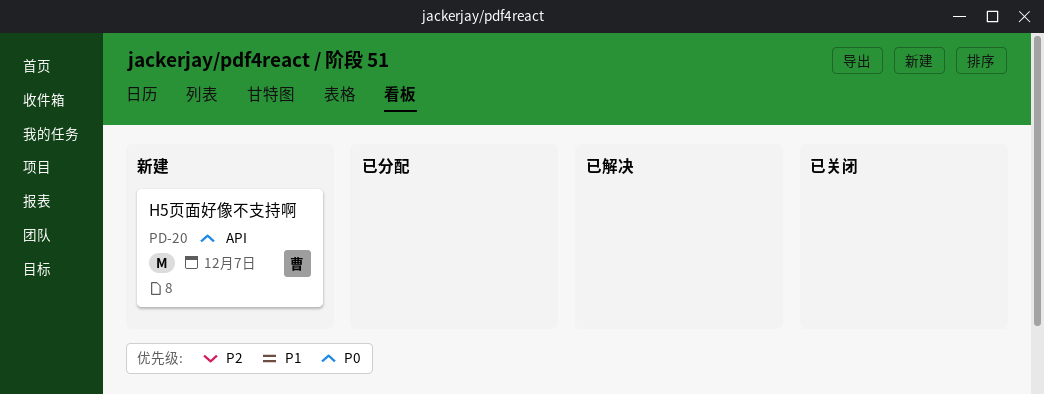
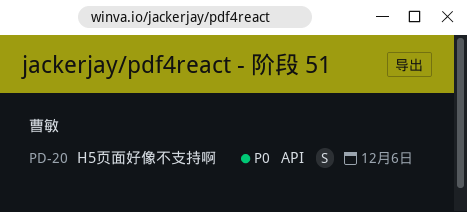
PD-20, estimate: M -> S
PD-20, due: Dec 7 -> Dec 6

